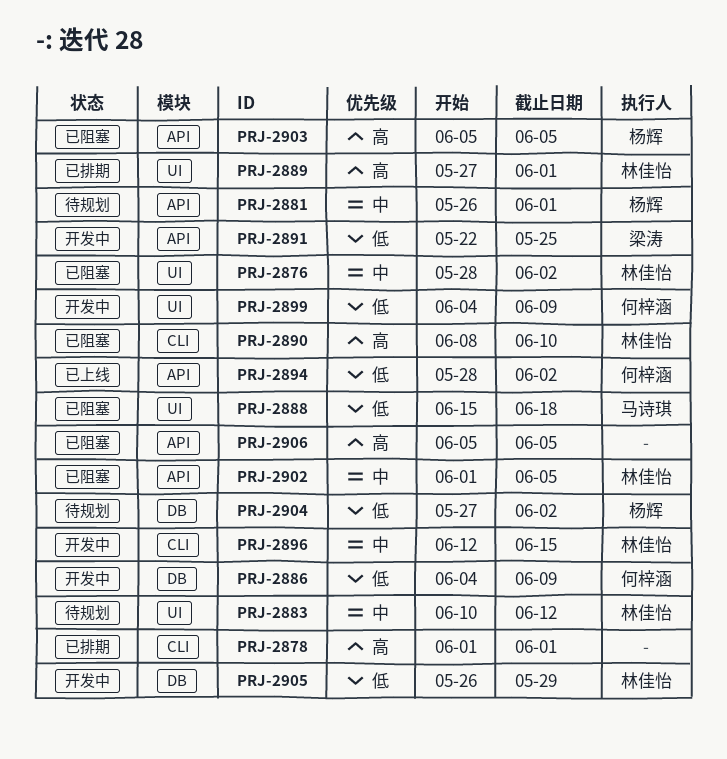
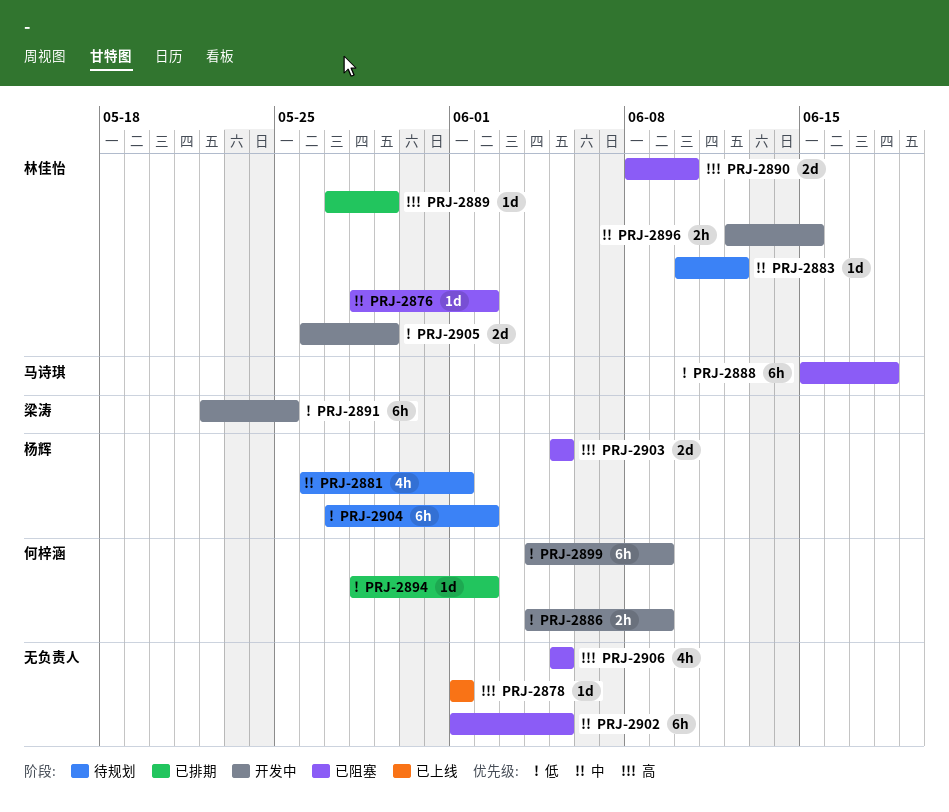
PRJ-2878, status: 已排期 -> 已上线
PRJ-2889, due: Jun 1 -> May 29
PRJ-2894, status: 已上线 -> 已排期
PRJ-2902, owner: 林佳怡 -> none

